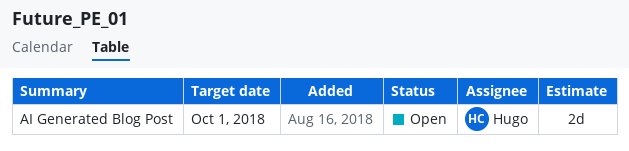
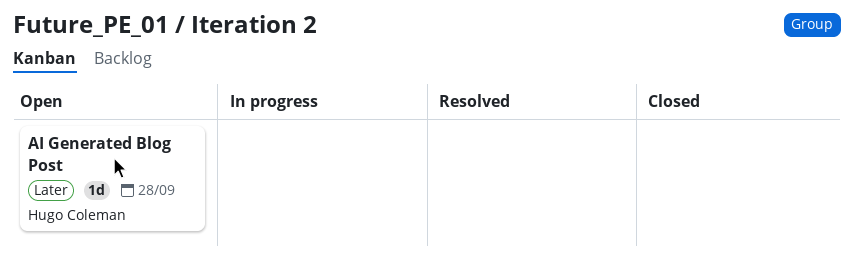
AI Generated Blog Post, estimate: 2d -> 1d
AI Generated Blog Post, due: Oct 1 -> Sep 28

